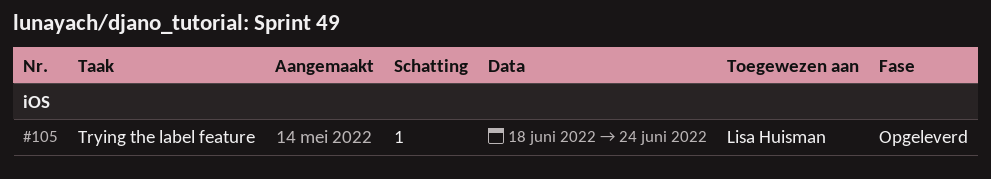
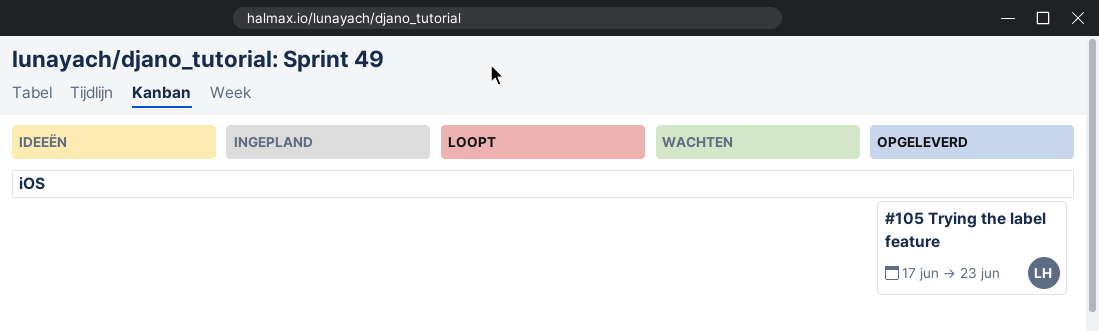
#105, start: Jun 18 -> Jun 17
#105, due: Jun 24 -> Jun 23

